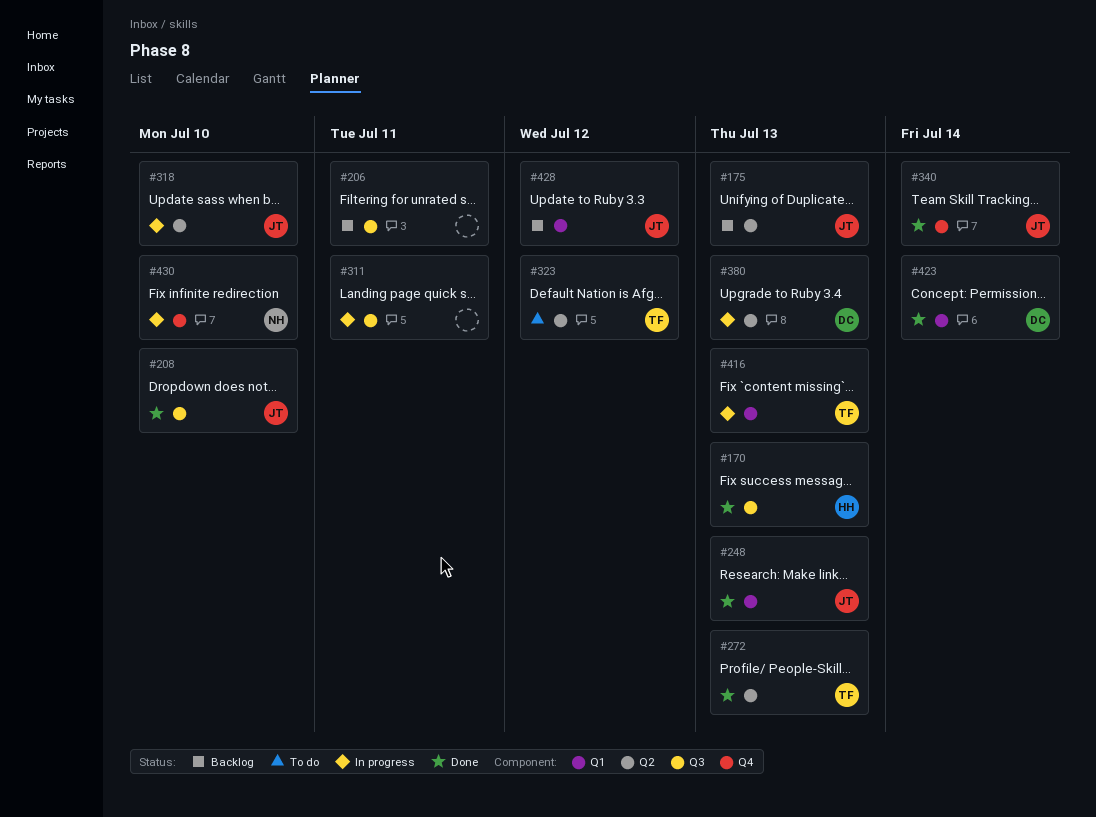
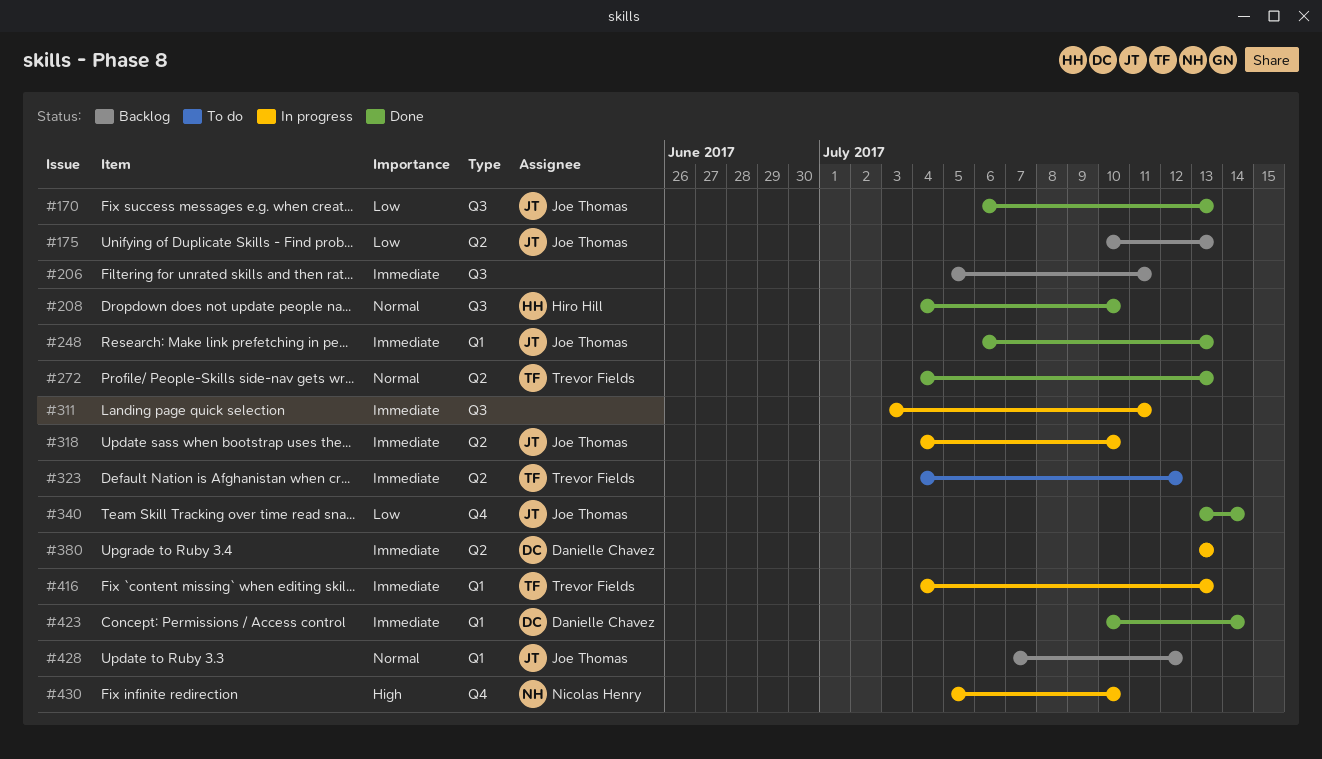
#170, owner: Hiro Hill -> Joe Thomas
#208, owner: Joe Thomas -> Hiro Hill

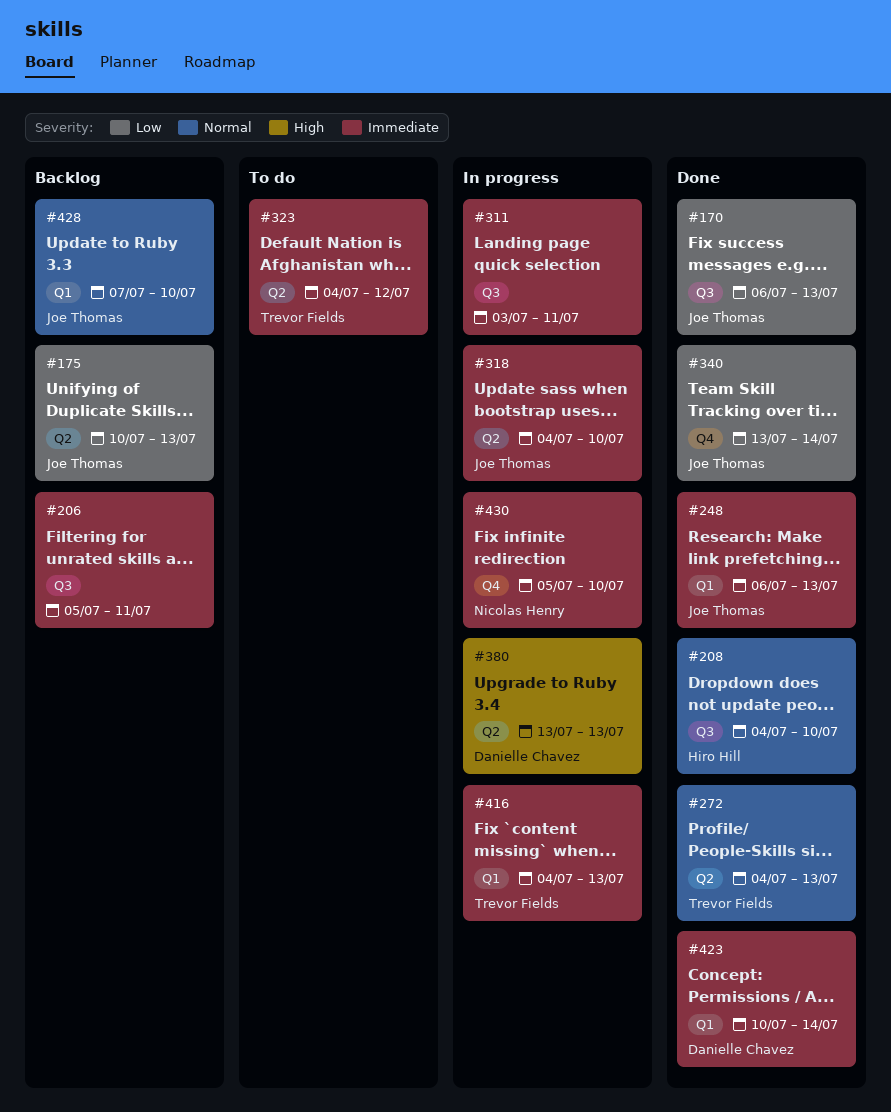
#380, priority: Immediate -> High
#428, due: Jul 12 -> Jul 10
#430, priority: High -> Immediate

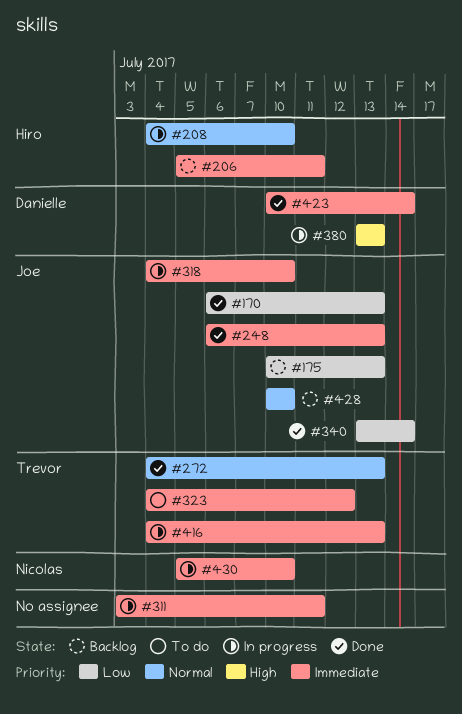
#206, owner: none -> Hiro Hill
#208, status: Done -> In progress
#428, start: Jul 7 -> Jul 10

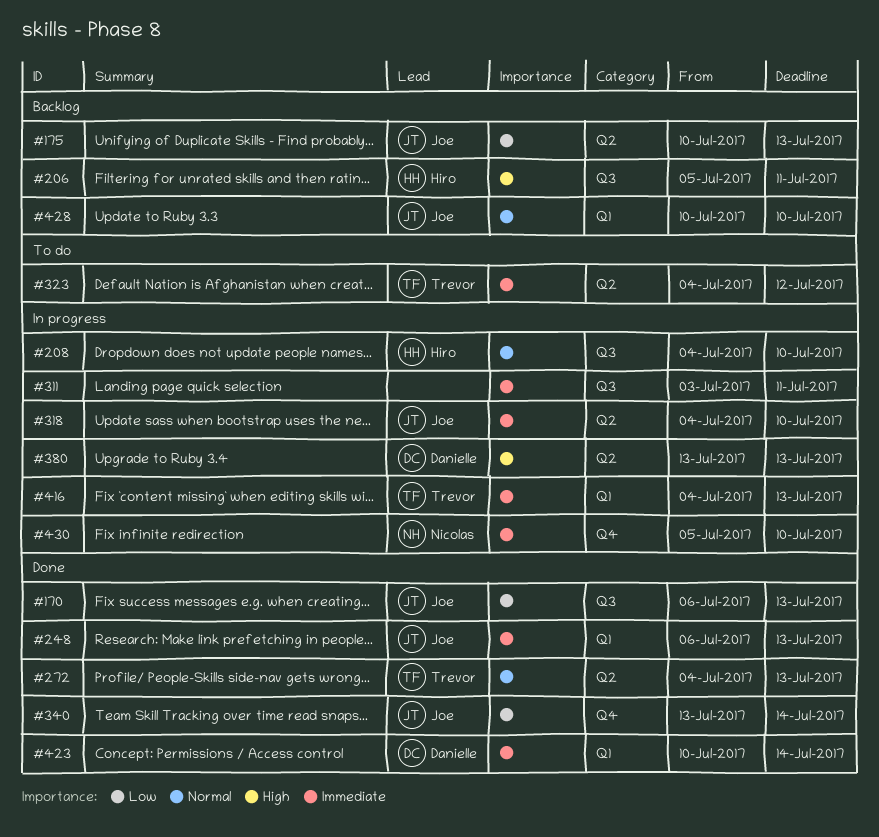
#206, priority: Immediate -> High

